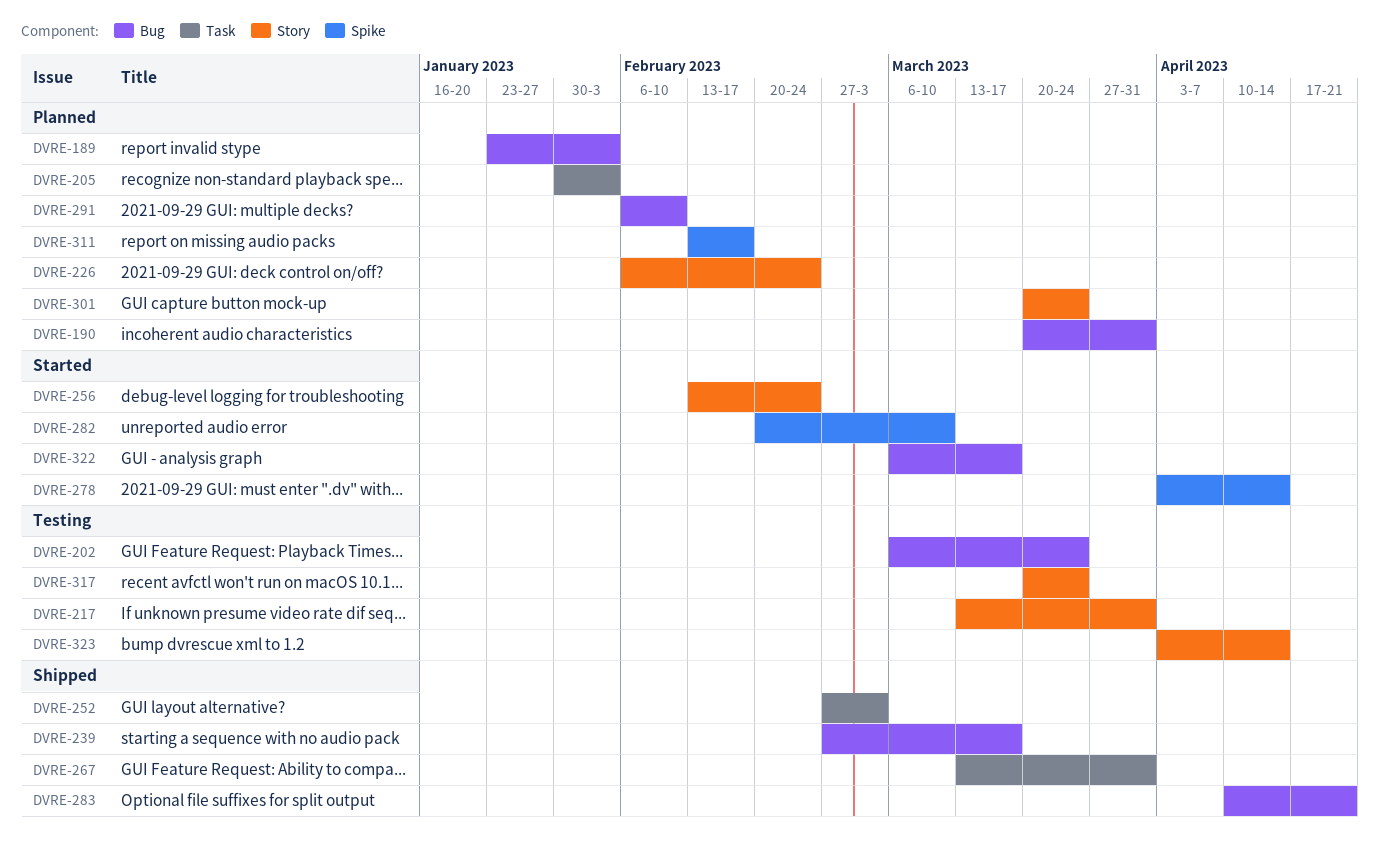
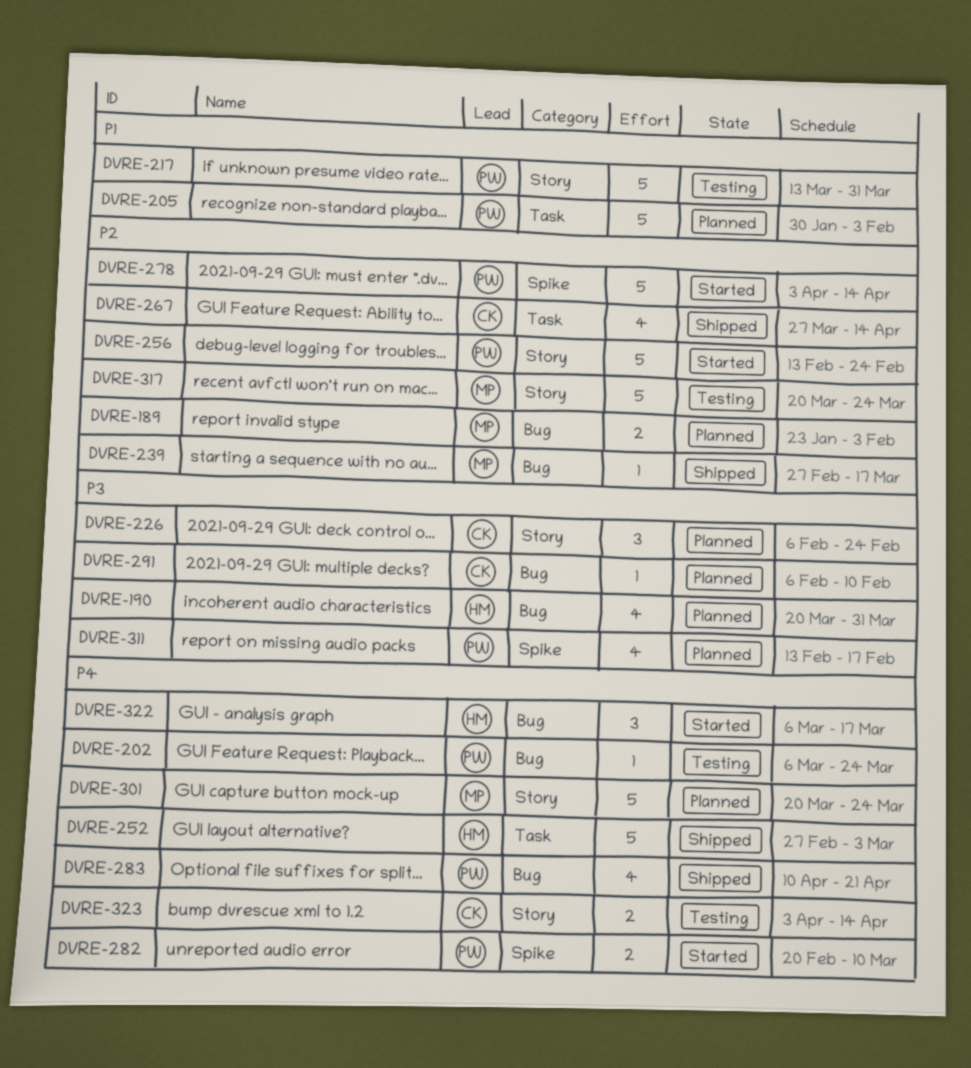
DVRE-267, start: Mar 13 -> Mar 27
DVRE-267, due: Mar 31 -> Apr 14

